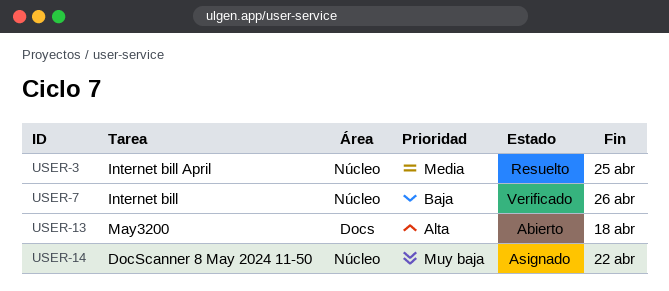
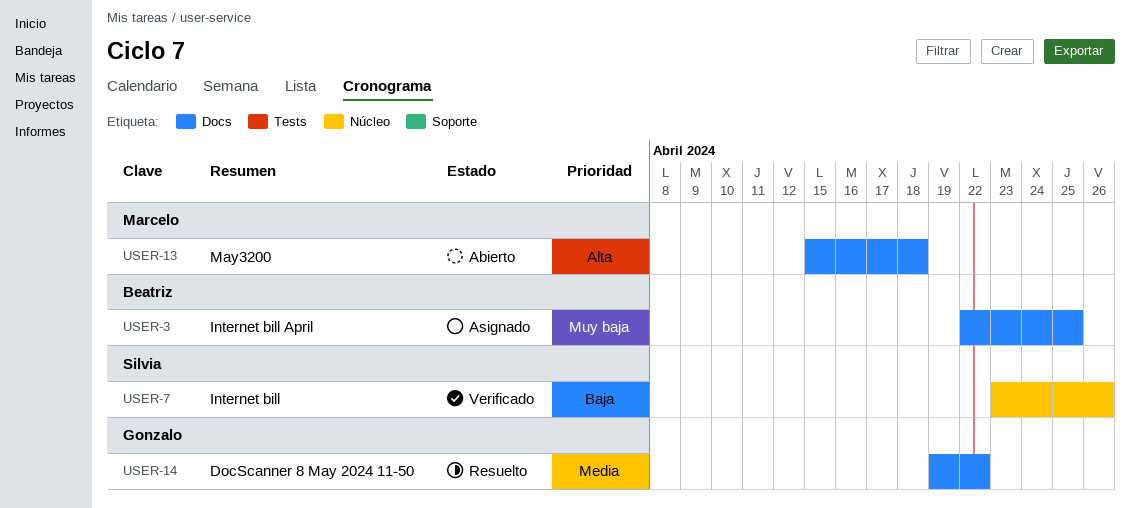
USER-3, status: Resuelto -> Asignado
USER-3, priority: Media -> Muy baja
USER-3, label: Núcleo -> Docs
USER-14, status: Asignado -> Resuelto
USER-14, priority: Muy baja -> Media
USER-14, label: Núcleo -> Docs

